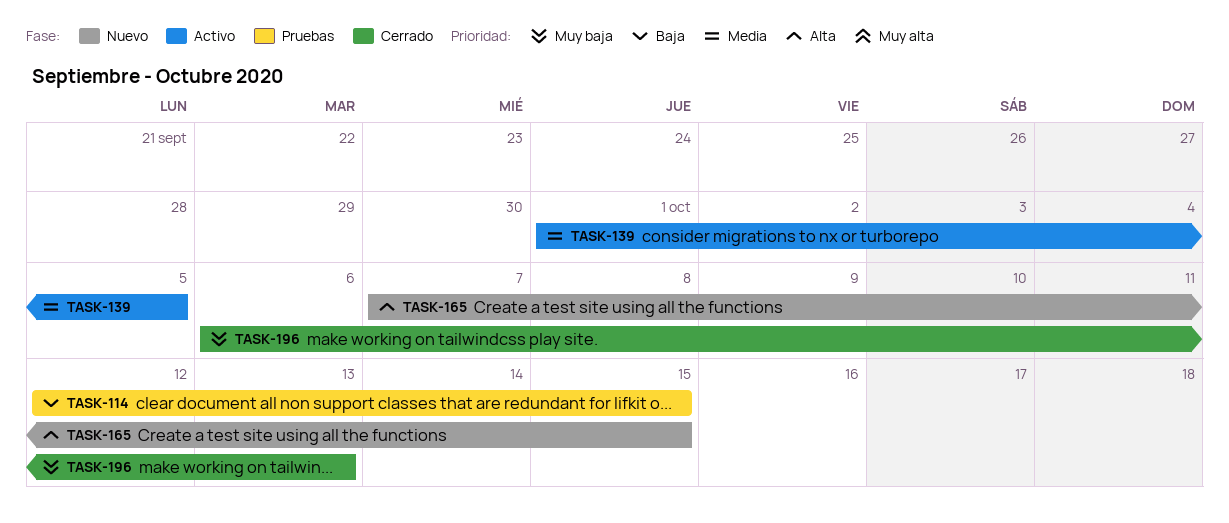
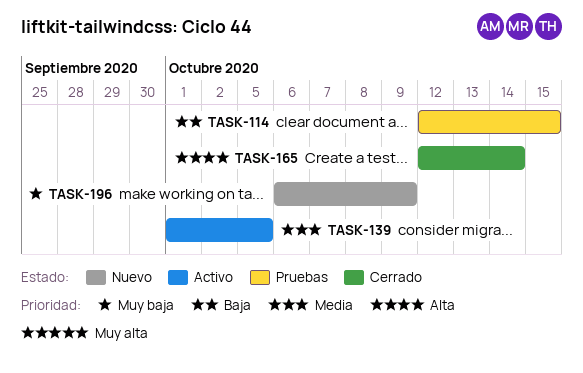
TASK-165, status: Nuevo -> Cerrado
TASK-165, start: Oct 7 -> Oct 12
TASK-165, due: Oct 15 -> Oct 14
TASK-196, status: Cerrado -> Nuevo
TASK-196, due: Oct 13 -> Oct 9

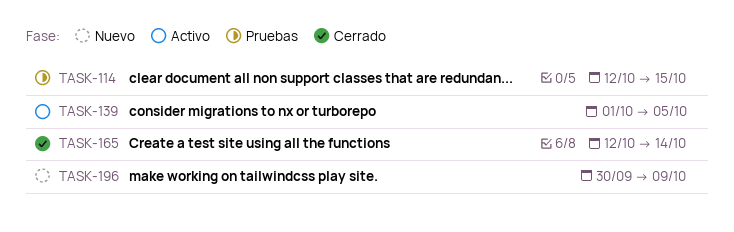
TASK-196, start: Oct 6 -> Sep 30

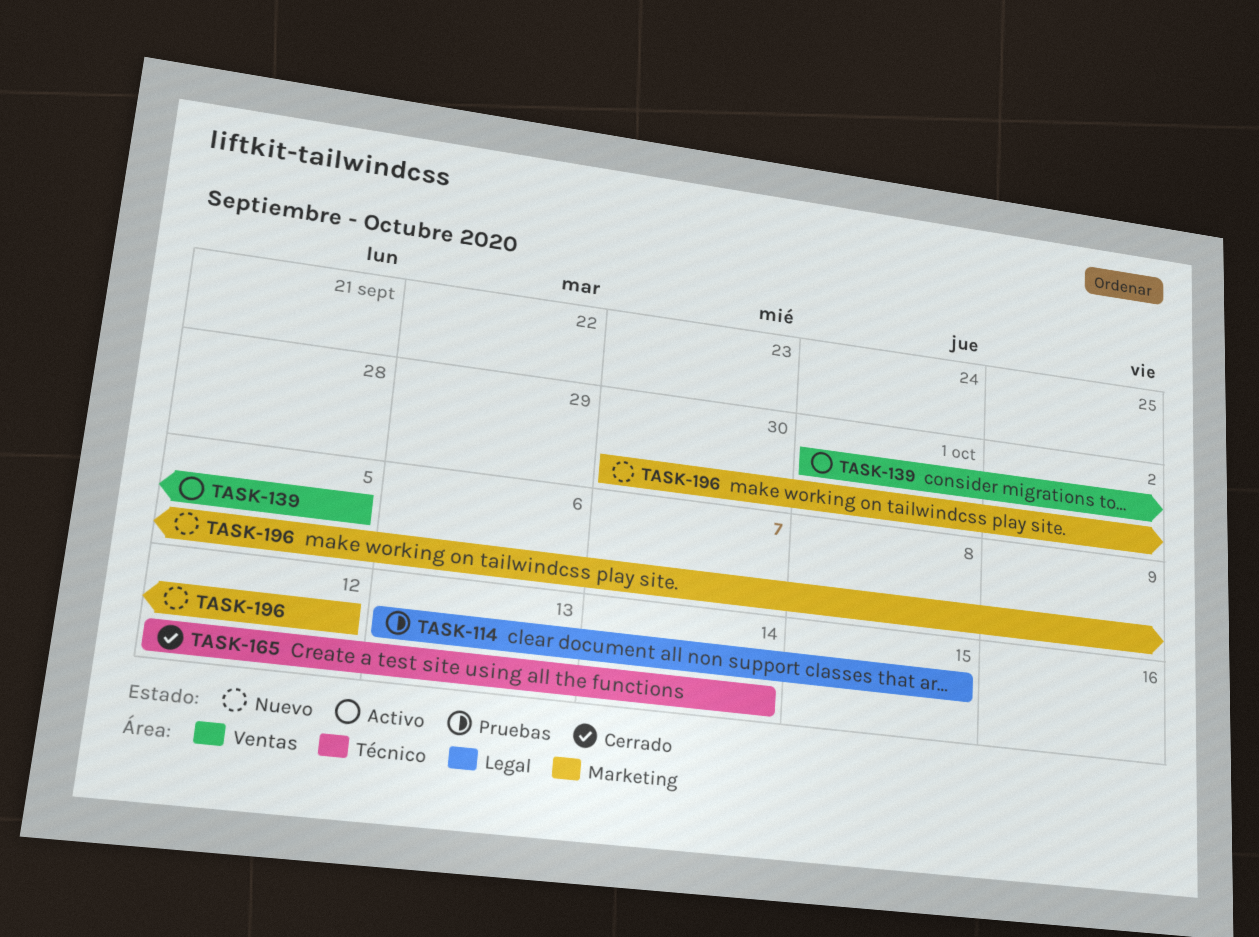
TASK-114, start: Oct 12 -> Oct 13
TASK-196, due: Oct 9 -> Oct 12

